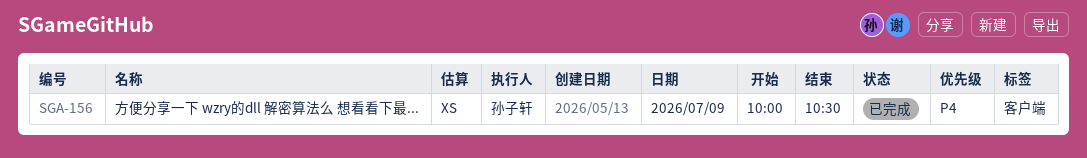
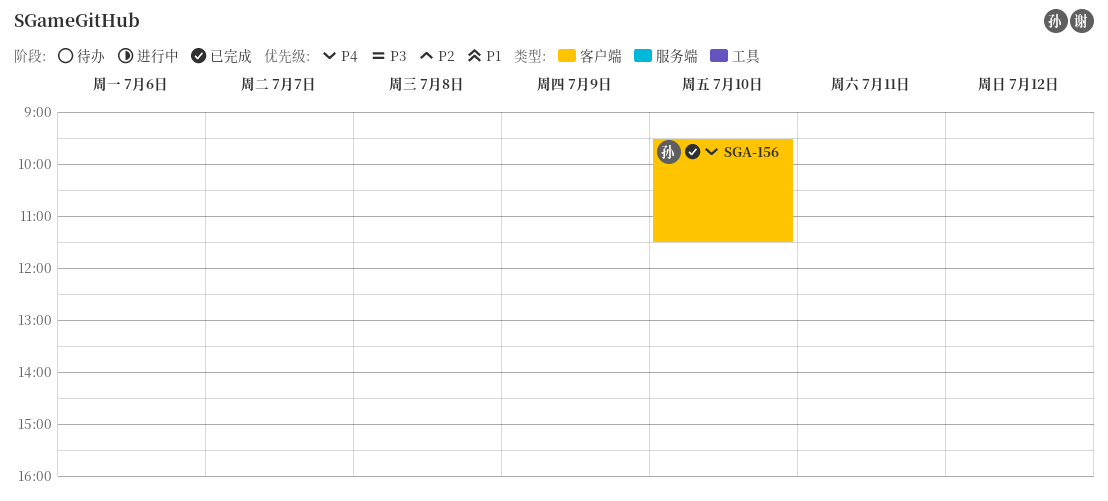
SGA-156, day: Jul 9 -> Jul 10
SGA-156, begins: 10:00 -> 09:30
SGA-156, ends: 10:30 -> 11:30

